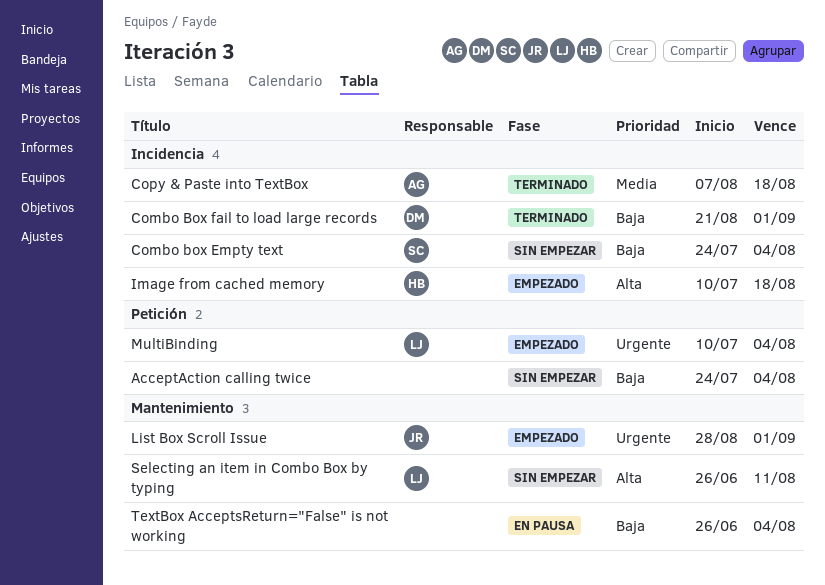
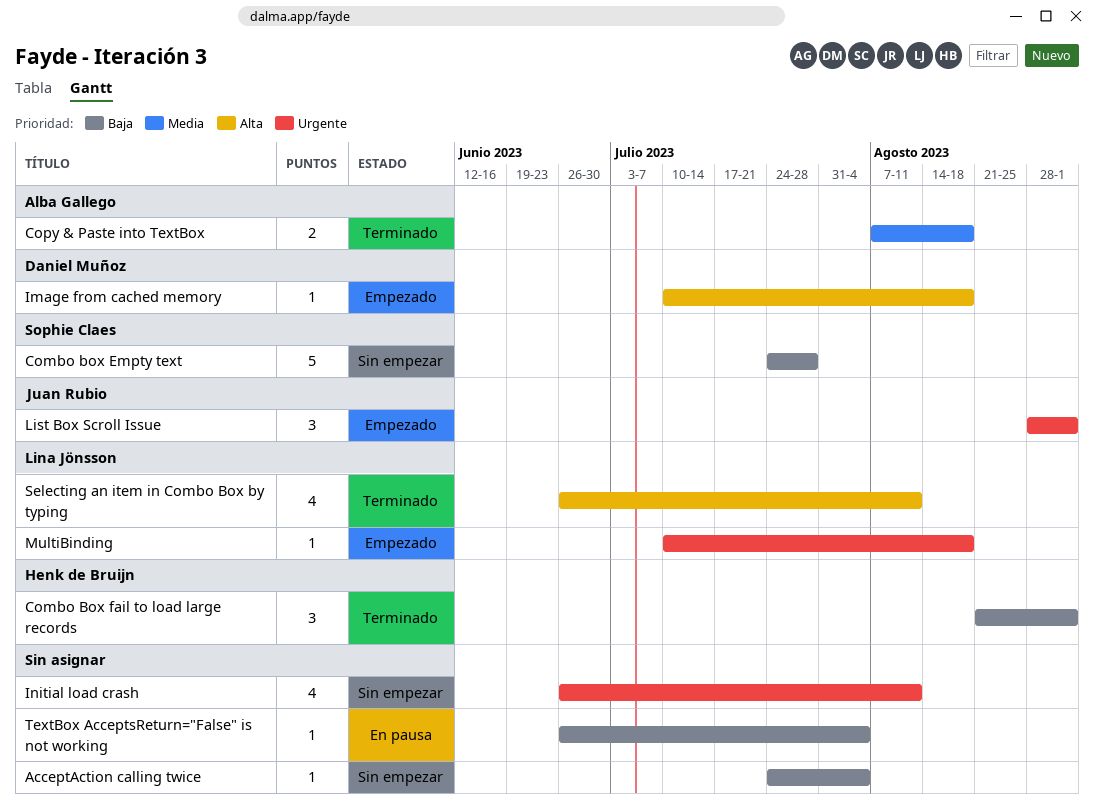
Combo box Empty text, due: Aug 4 -> Jul 28
Combo Box fail to load large records, owner: Daniel Muñoz -> Henk de Bruijn
Image from cached memory, owner: Henk de Bruijn -> Daniel Muñoz
Initial load crash: none -> present
MultiBinding, due: Aug 4 -> Aug 18
Selecting an item in Combo Box by typing, status: Sin empezar -> Terminado

